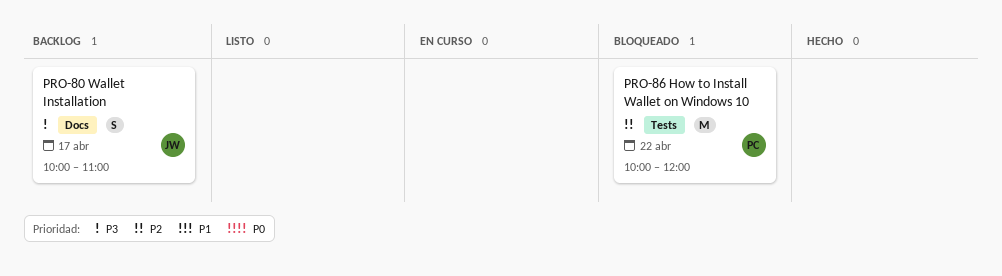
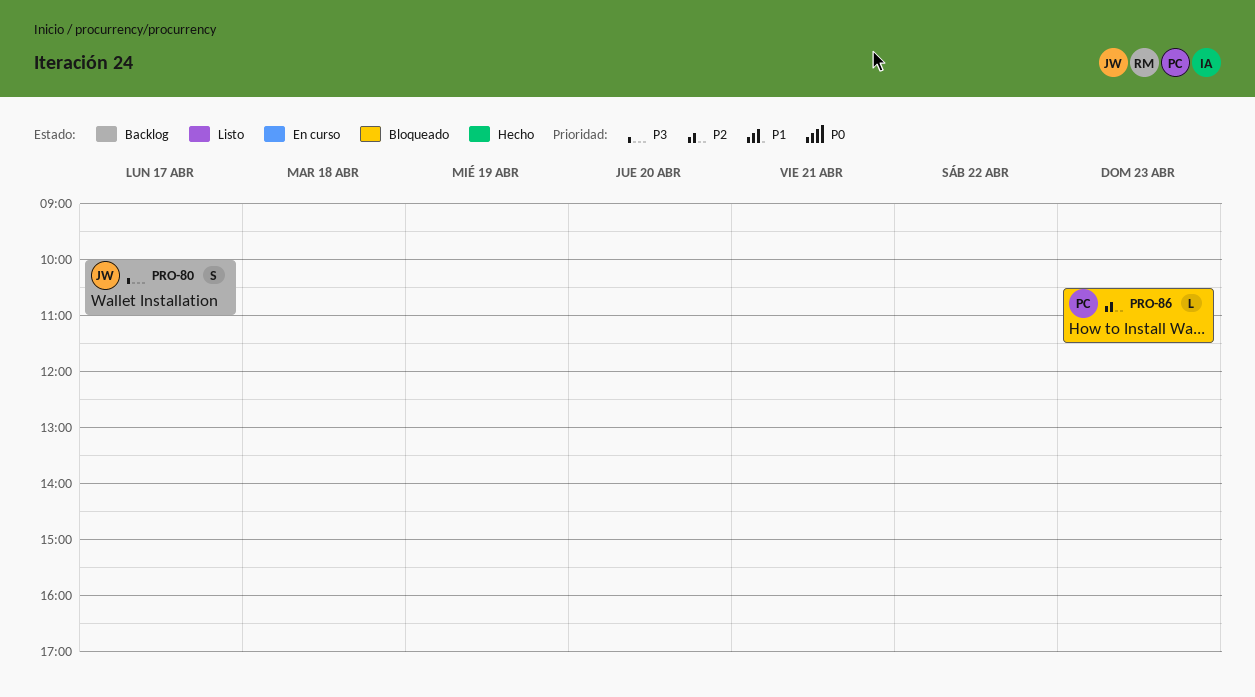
PRO-86, estimate: M -> L
PRO-86, day: Apr 22 -> Apr 23
PRO-86, begins: 10:00 -> 10:30
PRO-86, ends: 12:00 -> 11:30

